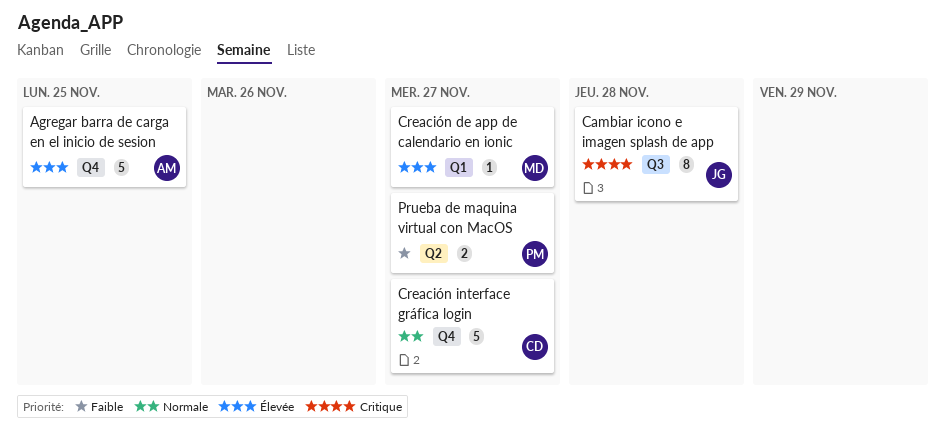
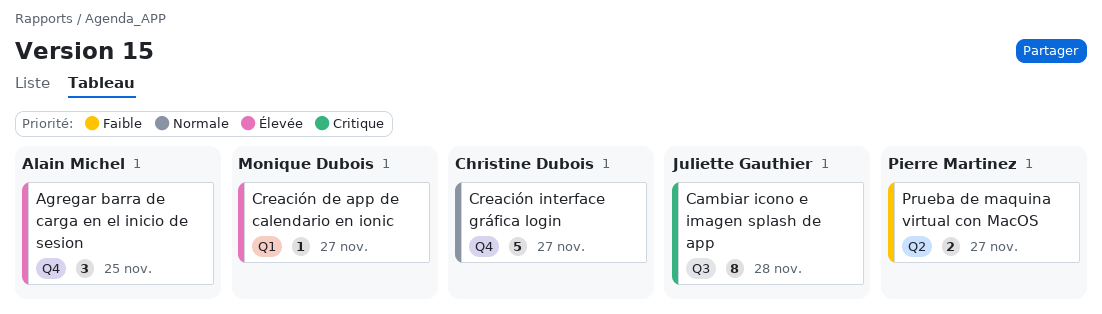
Agregar barra de carga en el inicio de sesion, estimate: 5 -> 3

